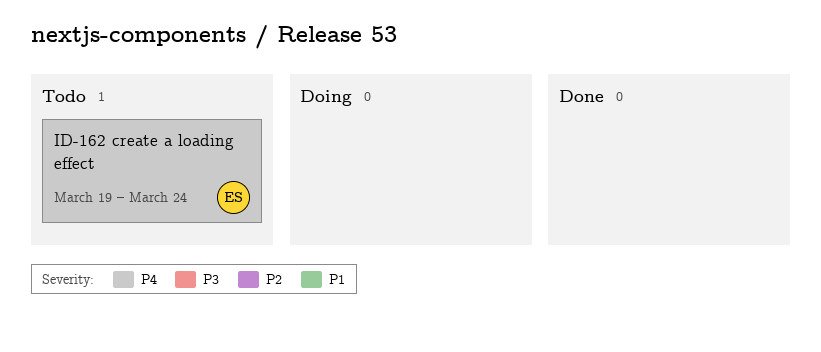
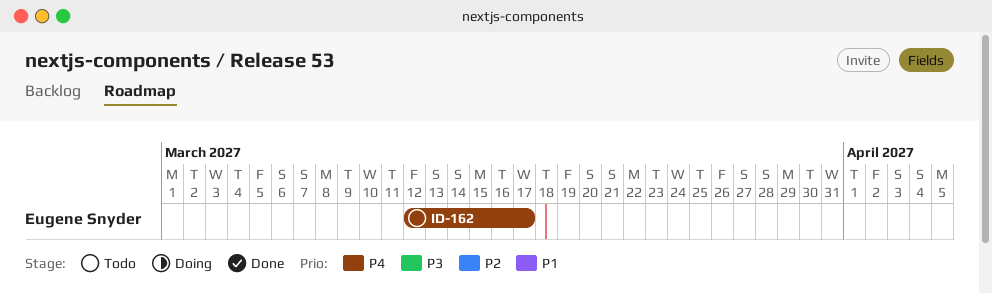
ID-162, start: Mar 19 -> Mar 12
ID-162, due: Mar 24 -> Mar 17

